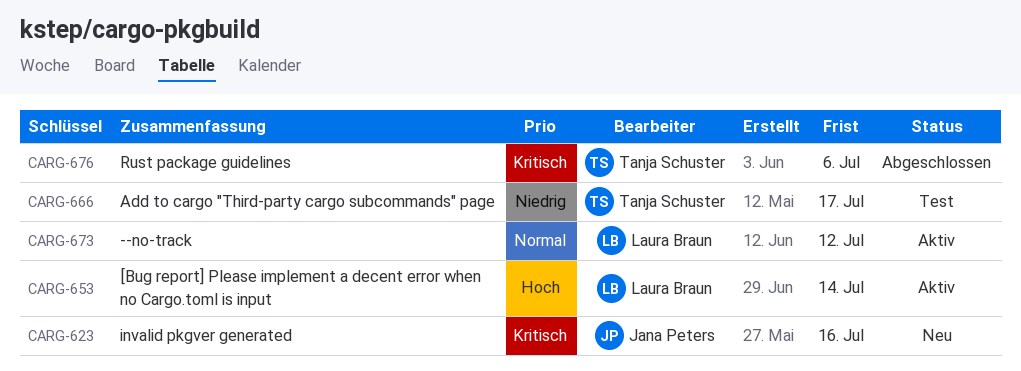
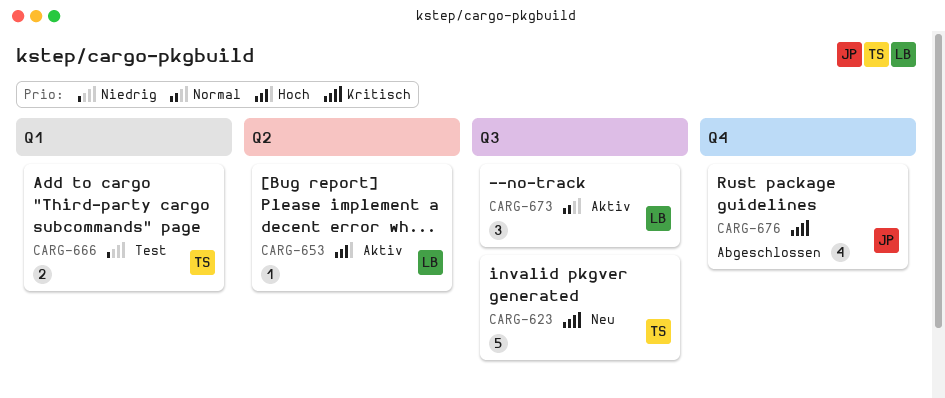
CARG-623, owner: Jana Peters -> Tanja Schuster
CARG-676, owner: Tanja Schuster -> Jana Peters

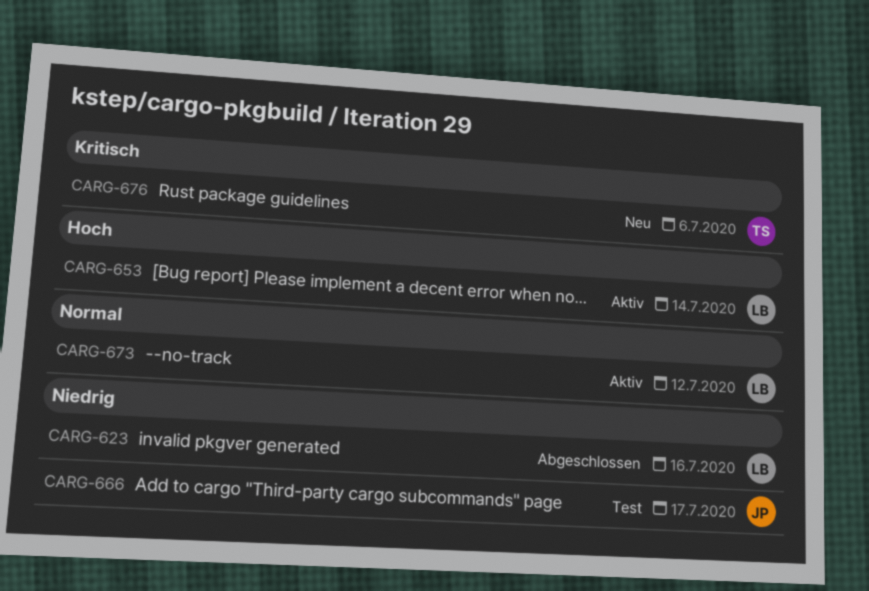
CARG-623, status: Neu -> Abgeschlossen
CARG-623, owner: TS -> LB
CARG-623, priority: Kritisch -> Niedrig
CARG-666, owner: TS -> JP
CARG-676, status: Abgeschlossen -> Neu
CARG-676, owner: JP -> TS

